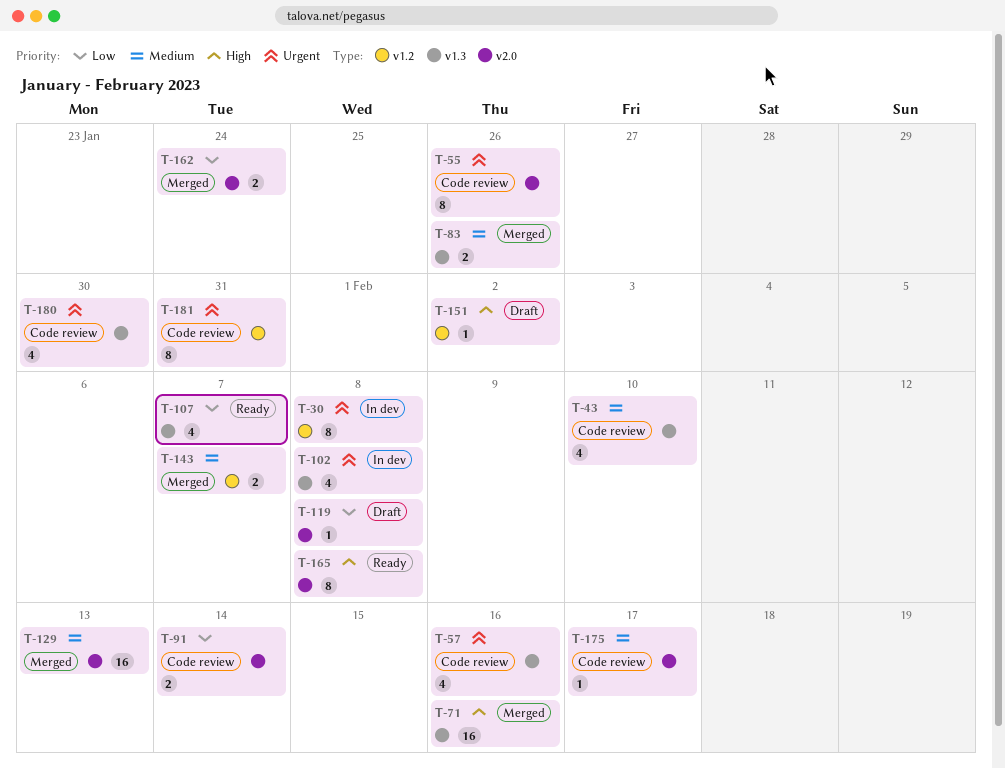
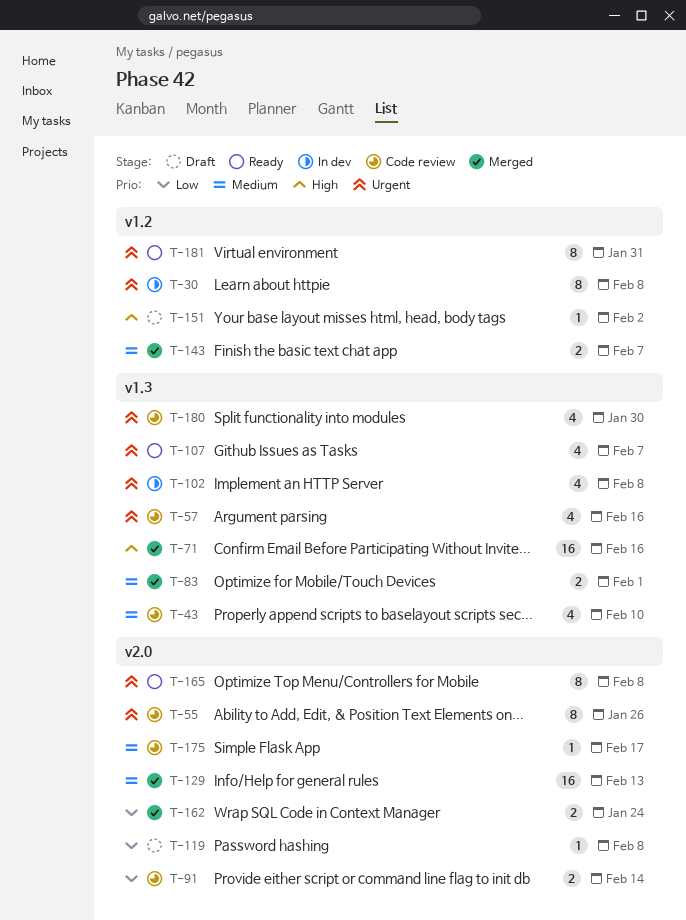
T-83, due: Jan 26 -> Feb 1
T-107, priority: Low -> Urgent
T-165, priority: High -> Urgent
T-181, status: Code review -> Ready

